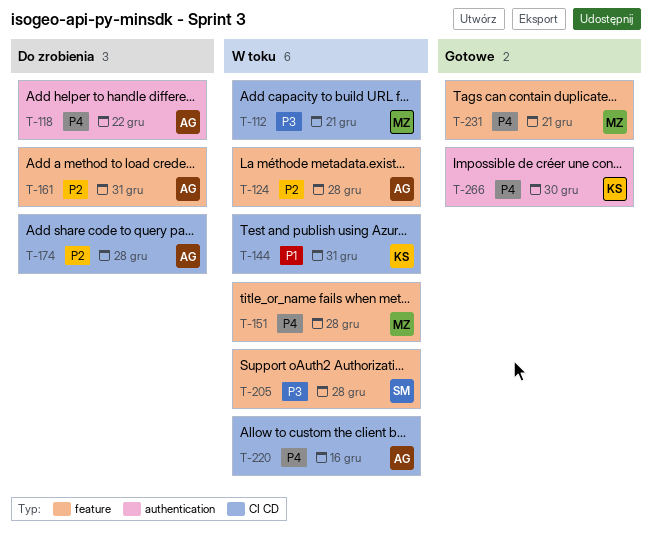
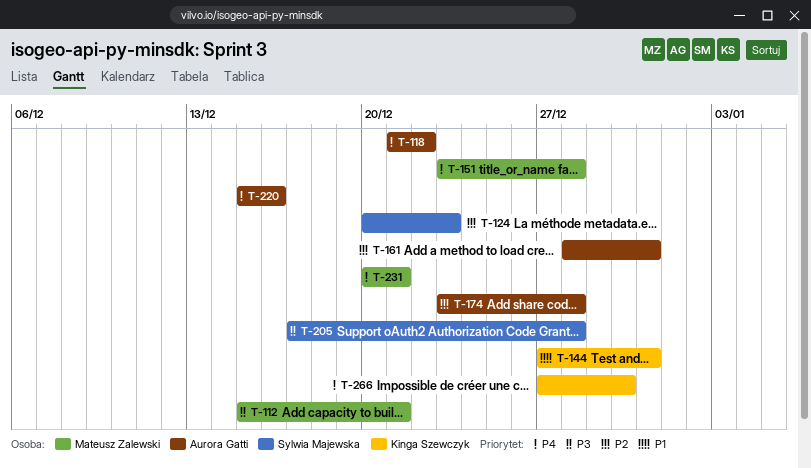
T-124, owner: Aurora Gatti -> Sylwia Majewska
T-124, due: Dec 28 -> Dec 23

